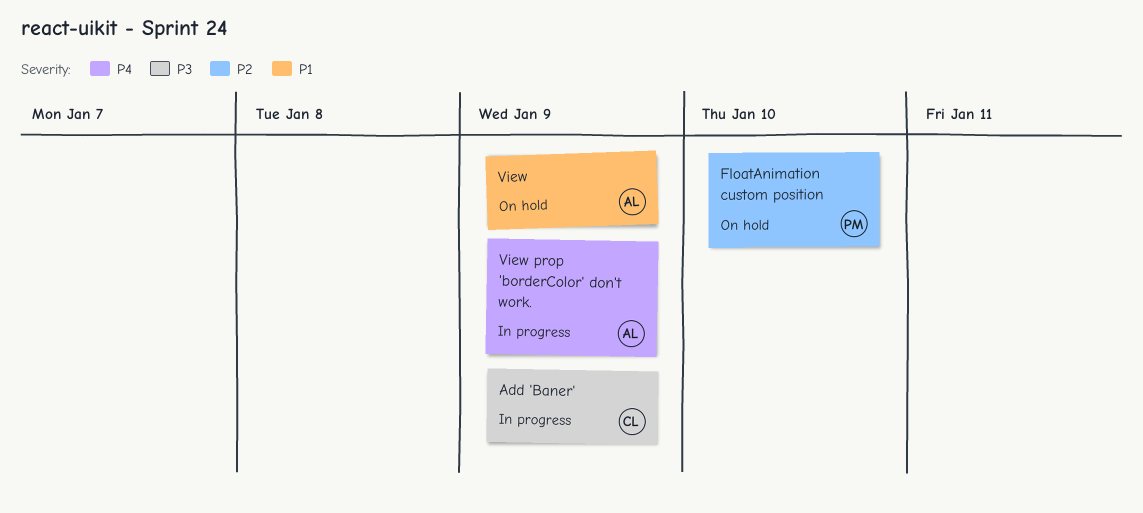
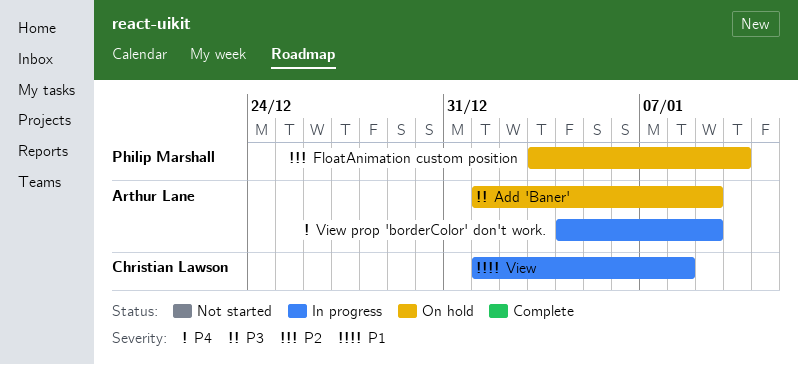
Add 'Baner', status: In progress -> On hold
Add 'Baner', owner: Christian Lawson -> Arthur Lane
View, status: On hold -> In progress
View, owner: Arthur Lane -> Christian Lawson
View, due: Jan 9 -> Jan 8

